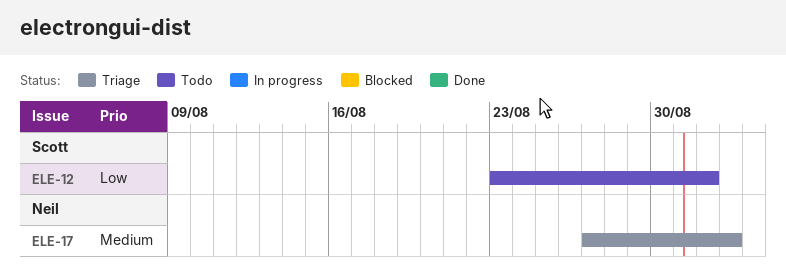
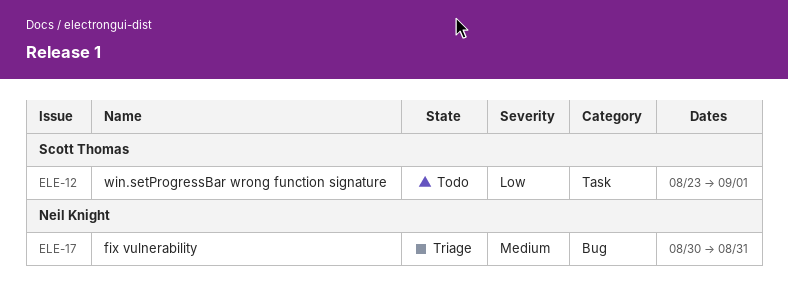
ELE-17, start: Aug 27 -> Aug 30
ELE-17, due: Sep 2 -> Aug 31

